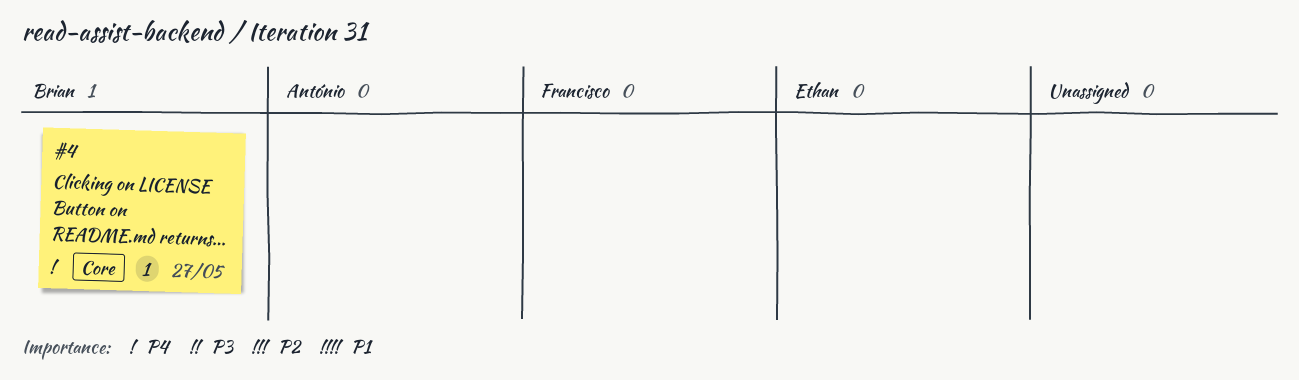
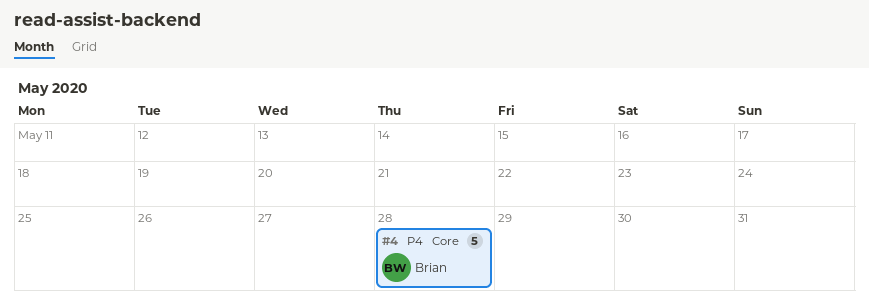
#4, estimate: 1 -> 5
#4, due: May 27 -> May 28

